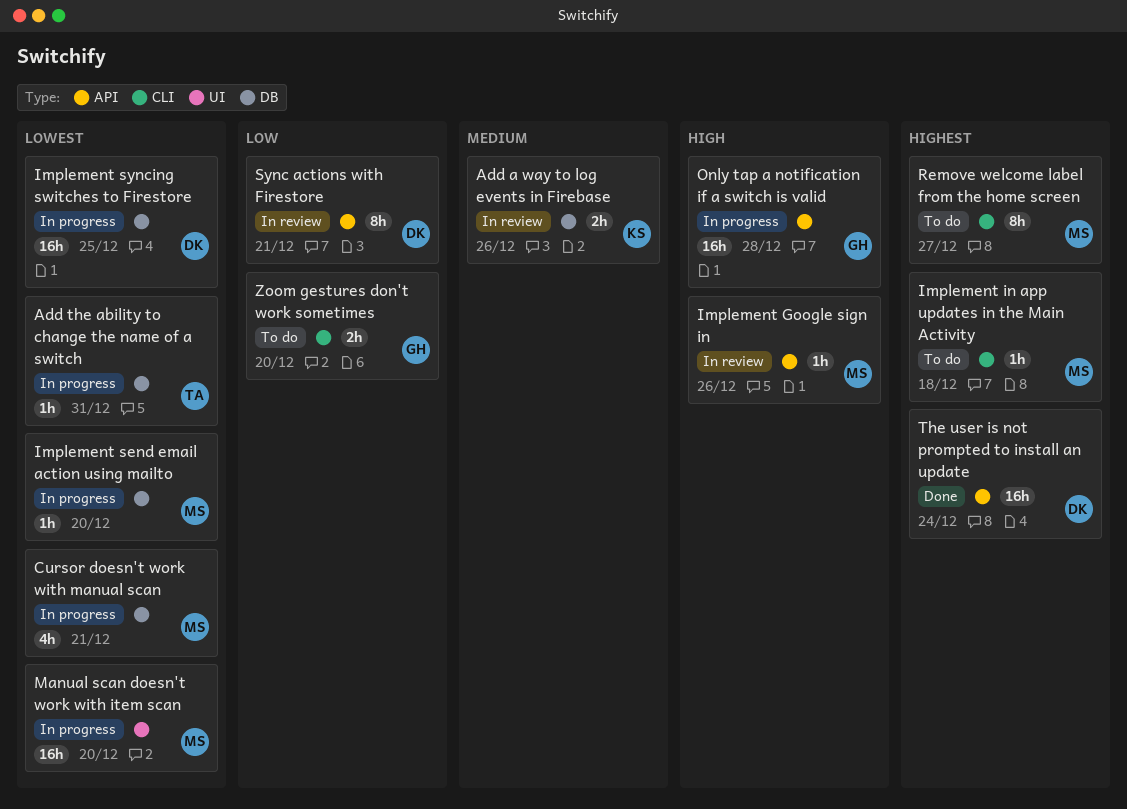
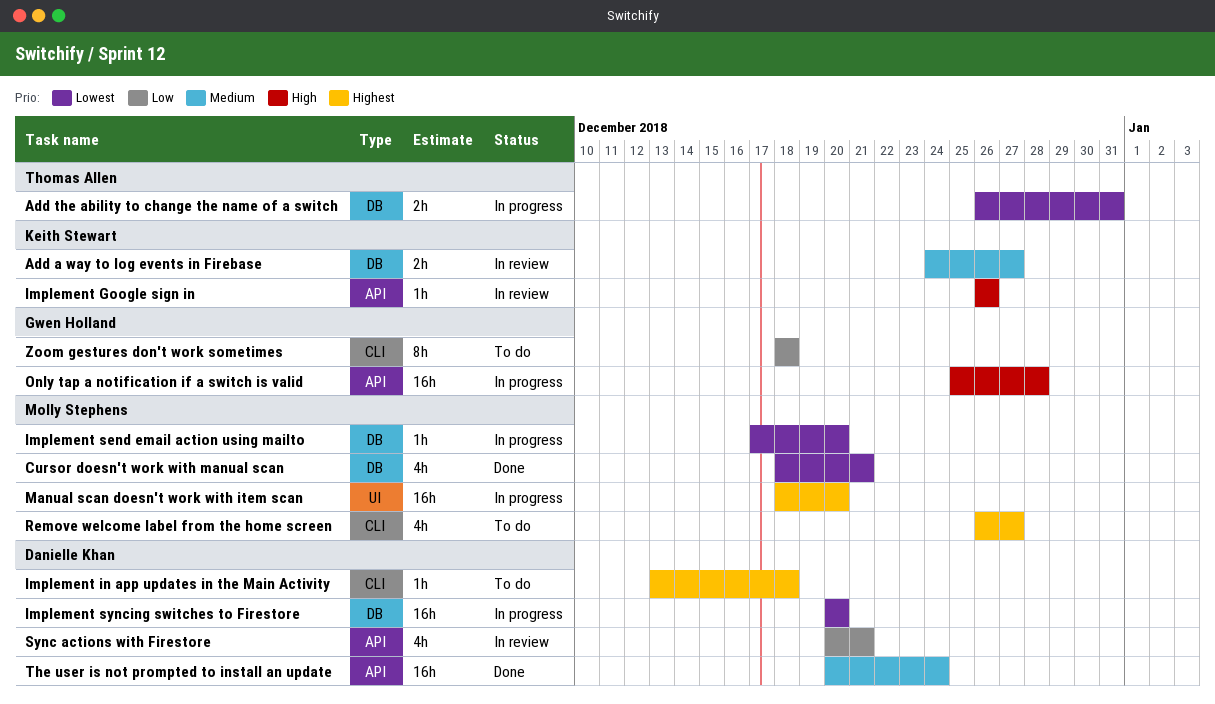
Add a way to log events in Firebase, due: Dec 26 -> Dec 27
Add the ability to change the name of a switch, estimate: 1h -> 2h
Cursor doesn't work with manual scan, status: In progress -> Done
Implement Google sign in, owner: Molly Stephens -> Keith Stewart
Implement in app updates in the Main Activity, owner: Molly Stephens -> Danielle Khan
Implement syncing switches to Firestore, due: Dec 25 -> Dec 20
Manual scan doesn't work with item scan, priority: Lowest -> Highest
Remove welcome label from the home screen, estimate: 8h -> 4h
Sync actions with Firestore, estimate: 8h -> 4h
The user is not prompted to install an update, priority: Highest -> Medium
Zoom gestures don't work sometimes, estimate: 2h -> 8h
Zoom gestures don't work sometimes, due: Dec 20 -> Dec 18

